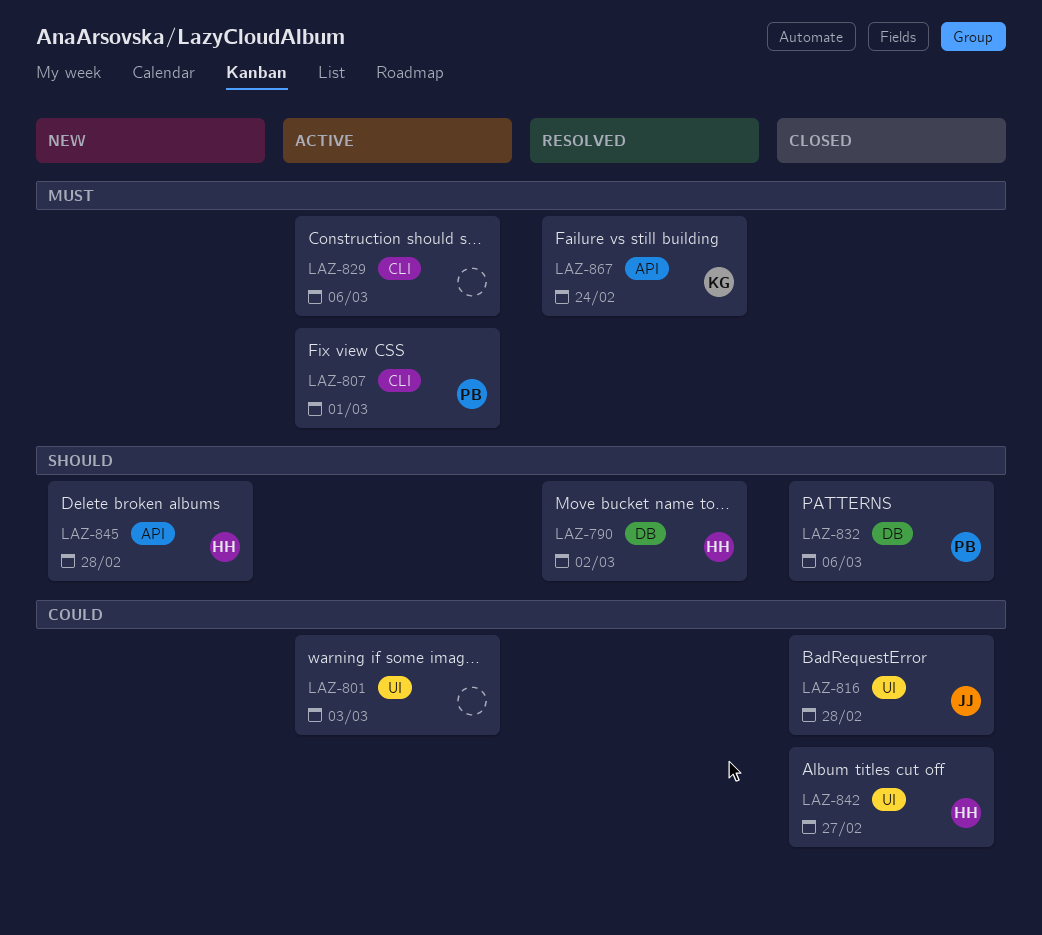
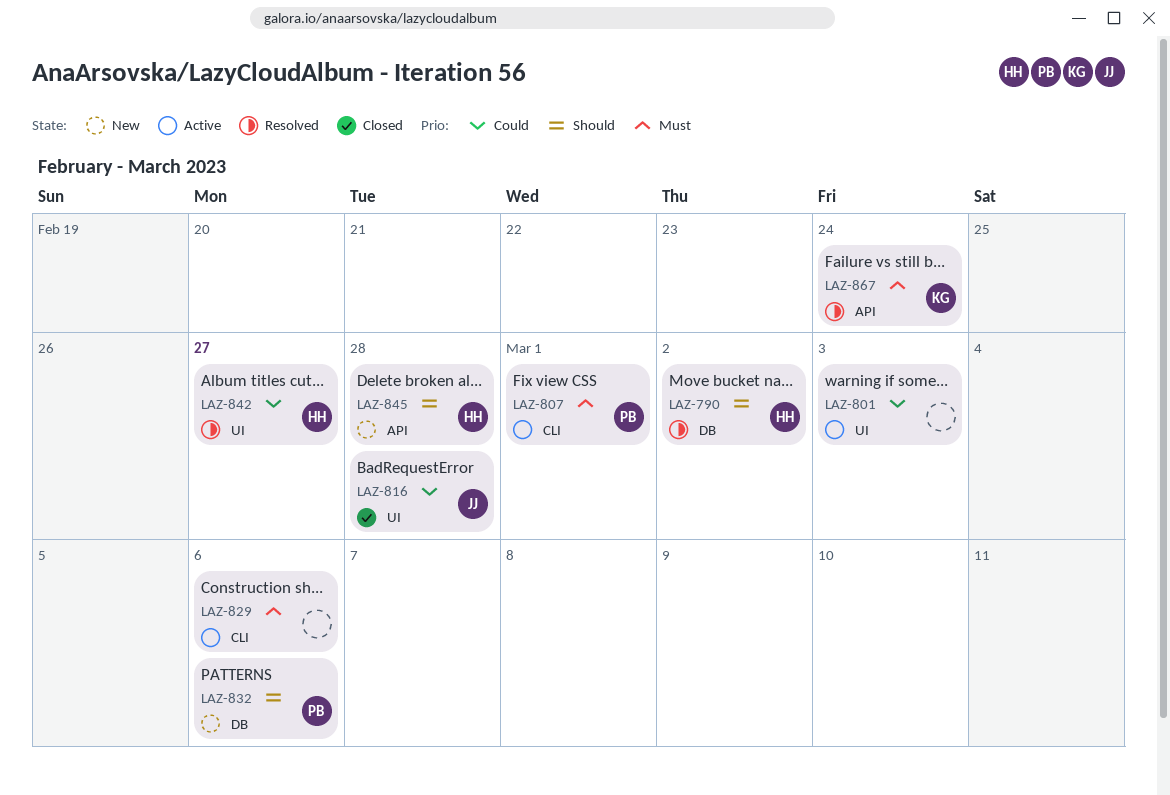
LAZ-832, status: Closed -> New
LAZ-842, status: Closed -> Resolved

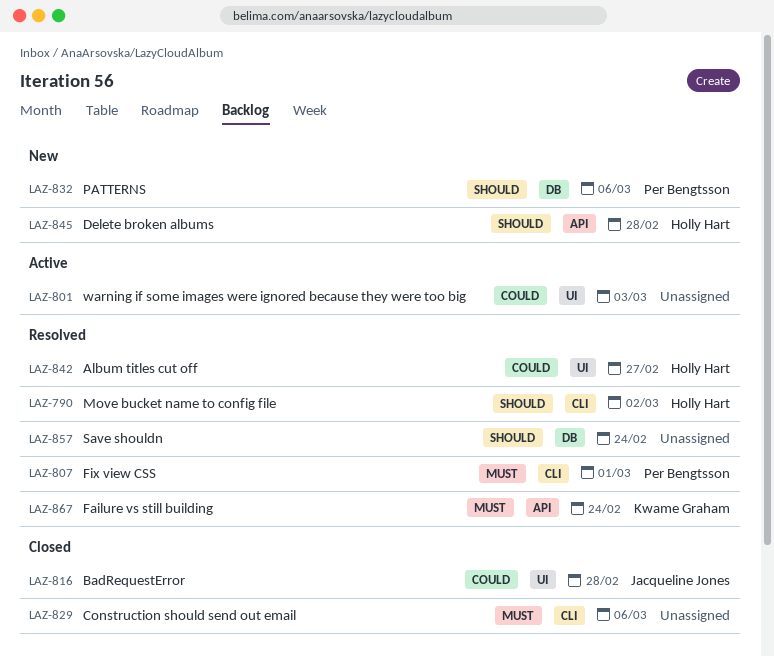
LAZ-790, label: DB -> CLI
LAZ-807, status: Active -> Resolved
LAZ-829, status: Active -> Closed
LAZ-857: none -> present

